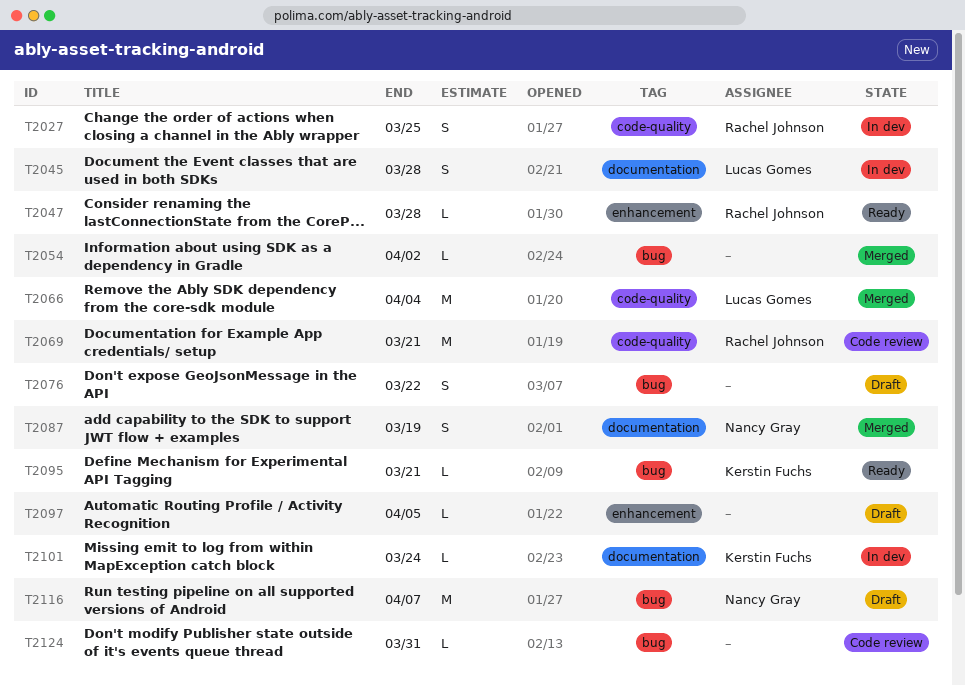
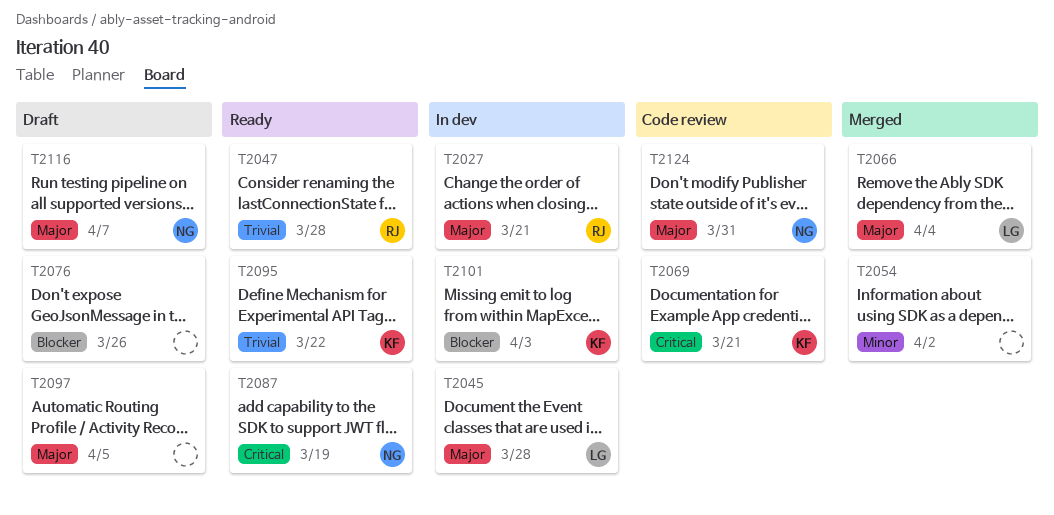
T2027, due: Mar 25 -> Mar 21
T2069, owner: Rachel Johnson -> Kerstin Fuchs
T2076, due: Mar 22 -> Mar 26
T2087, status: Merged -> Ready
T2095, due: Mar 21 -> Mar 22
T2101, due: Mar 24 -> Apr 3
T2124, owner: none -> Nancy Gray

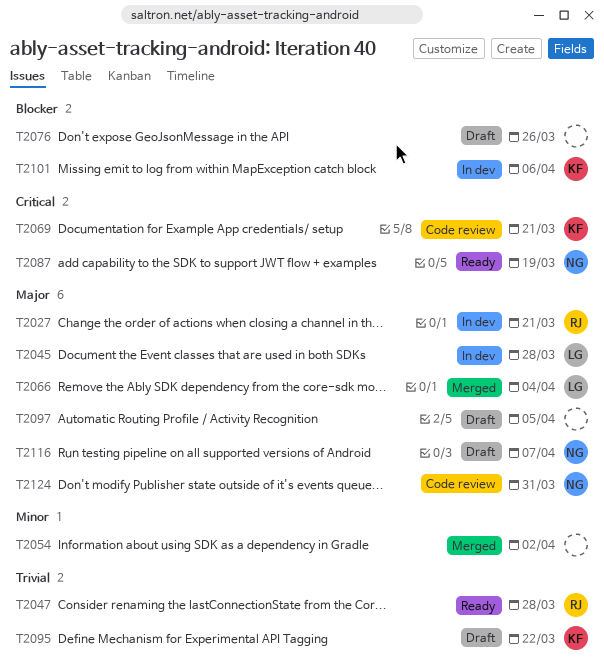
T2095, status: Ready -> Draft
T2101, due: Apr 3 -> Apr 6

